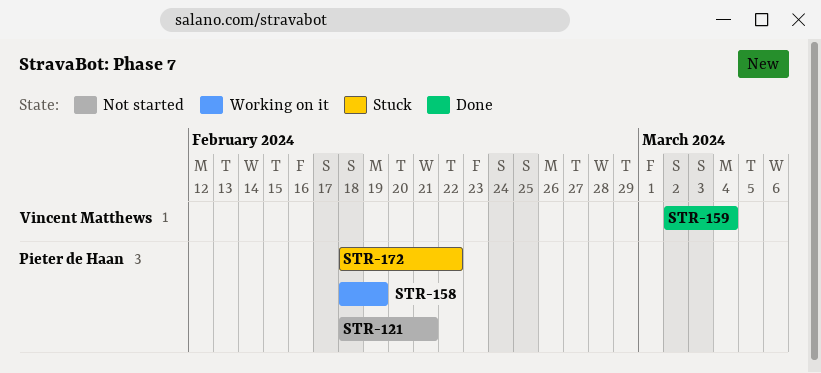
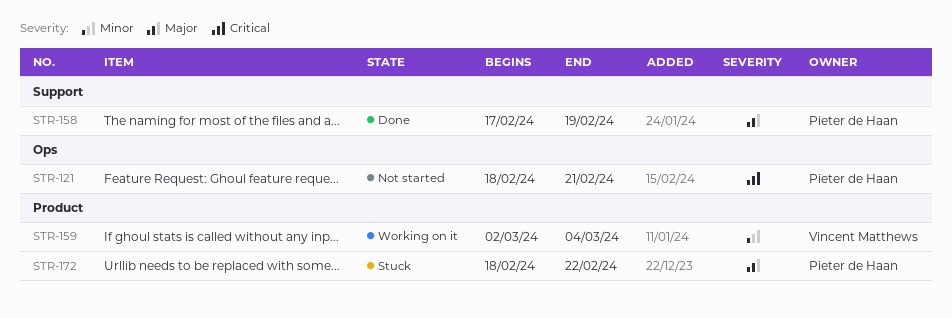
STR-158, status: Working on it -> Done
STR-158, start: Feb 18 -> Feb 17
STR-159, status: Done -> Working on it

